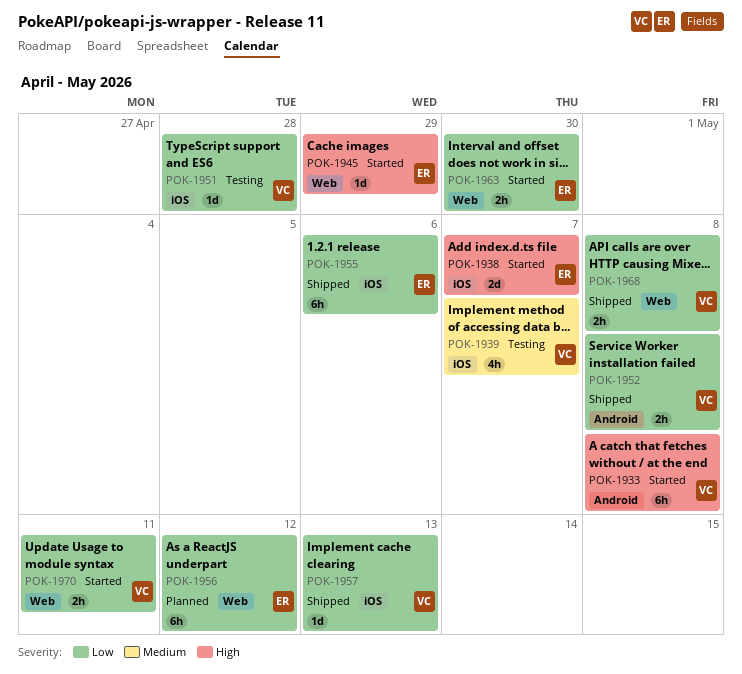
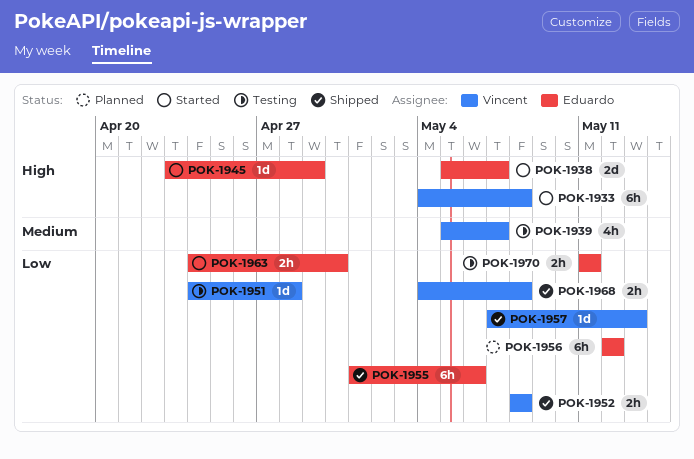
POK-1970, status: Started -> Testing
POK-1970, owner: Vincent -> Eduardo

